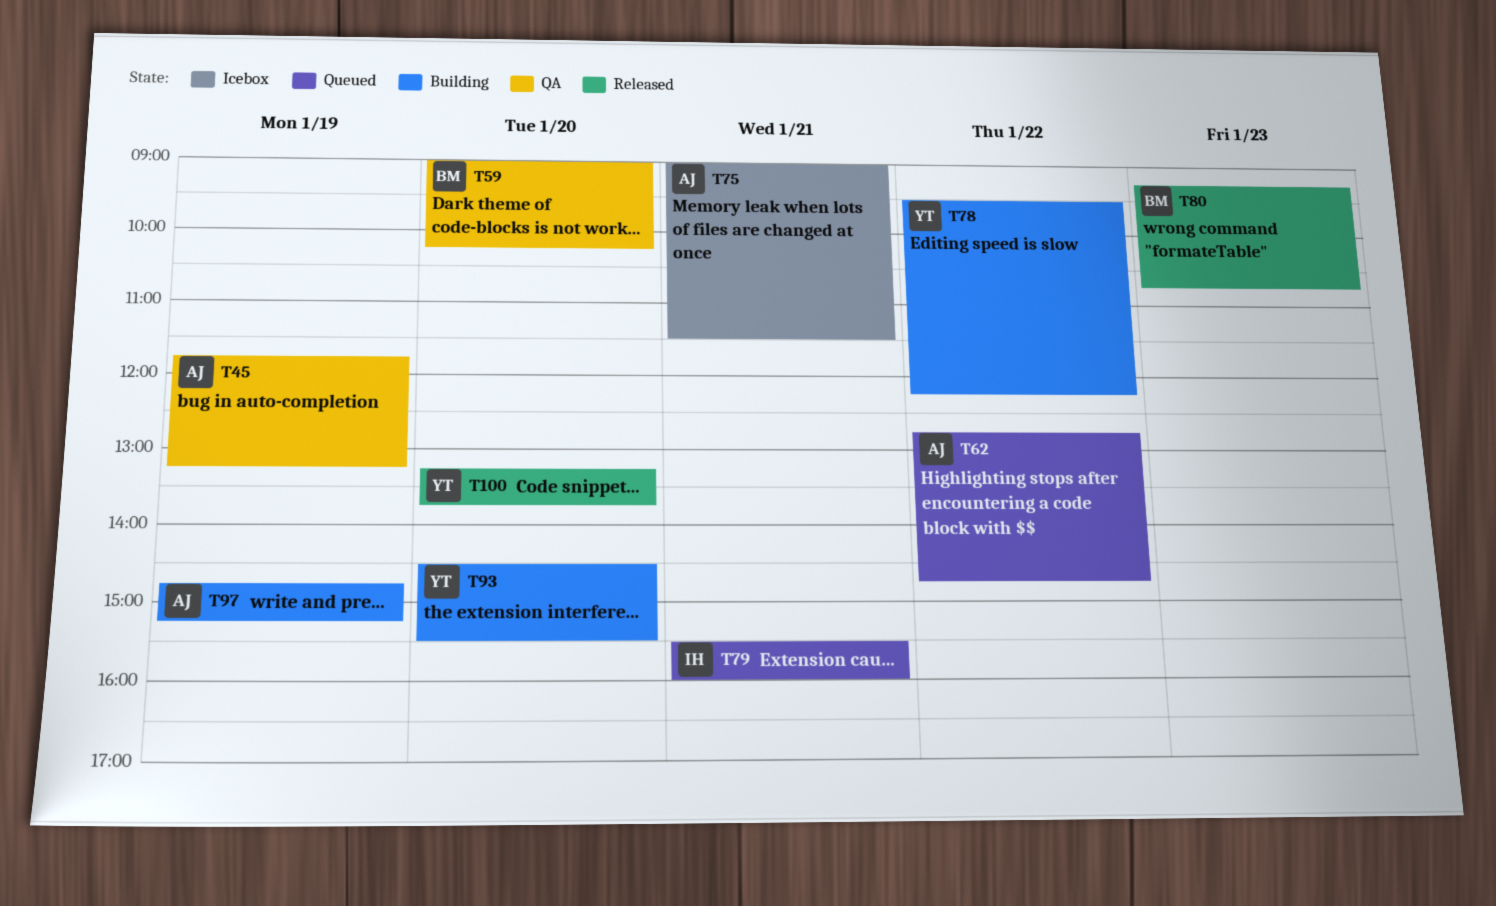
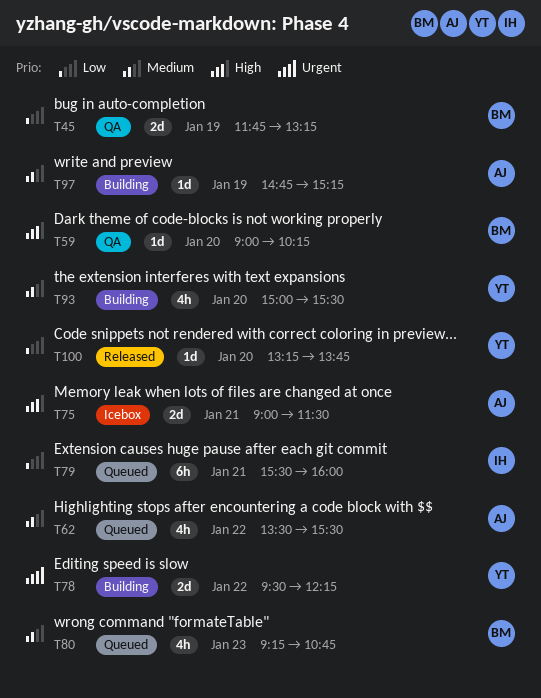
T45, owner: AJ -> BM
T62, begins: 12:45 -> 13:30
T62, ends: 14:45 -> 15:30
T80, status: Released -> Queued
T93, begins: 14:30 -> 15:00

